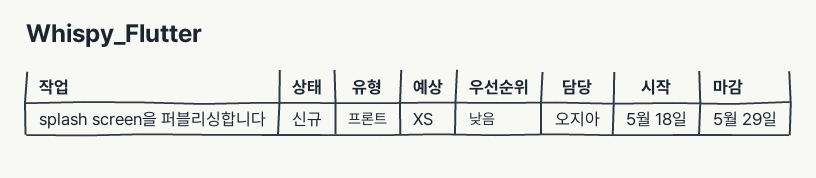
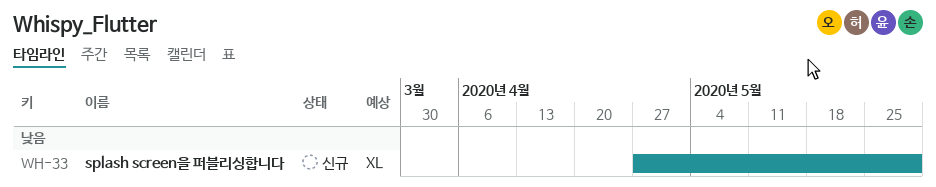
splash screen을 퍼블리싱합니다, estimate: XS -> XL
splash screen을 퍼블리싱합니다, start: May 18 -> Apr 27

